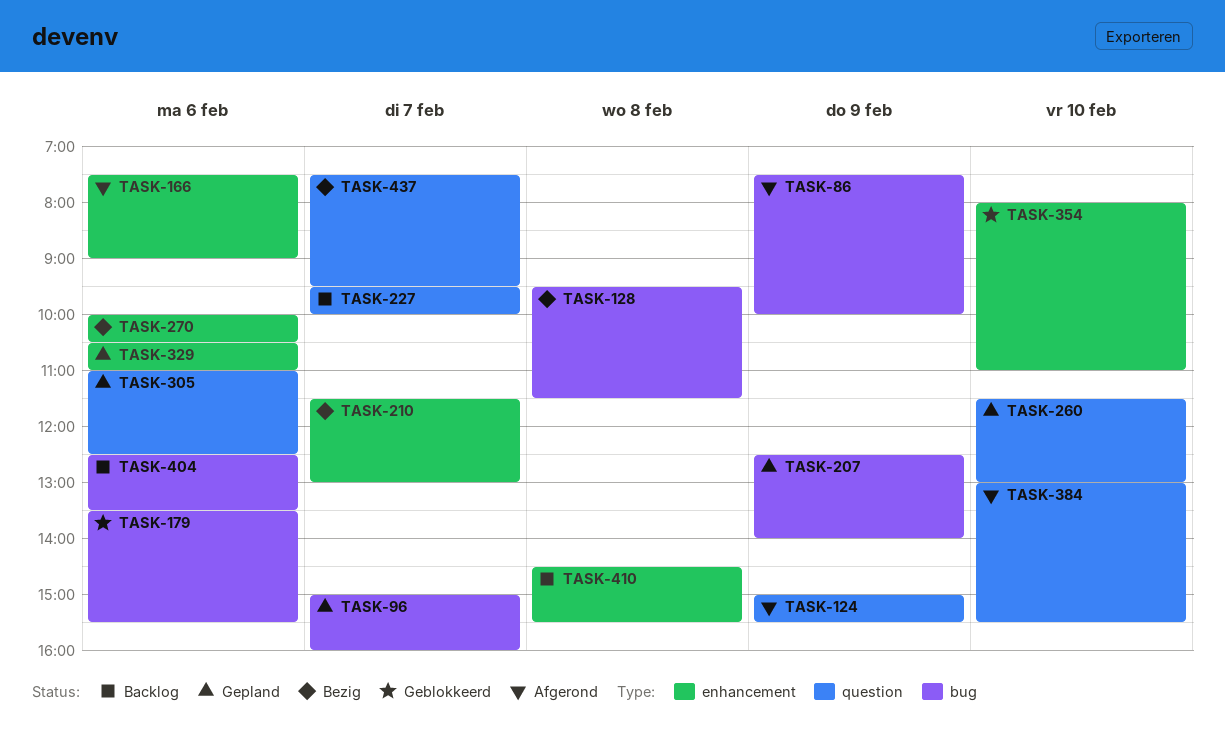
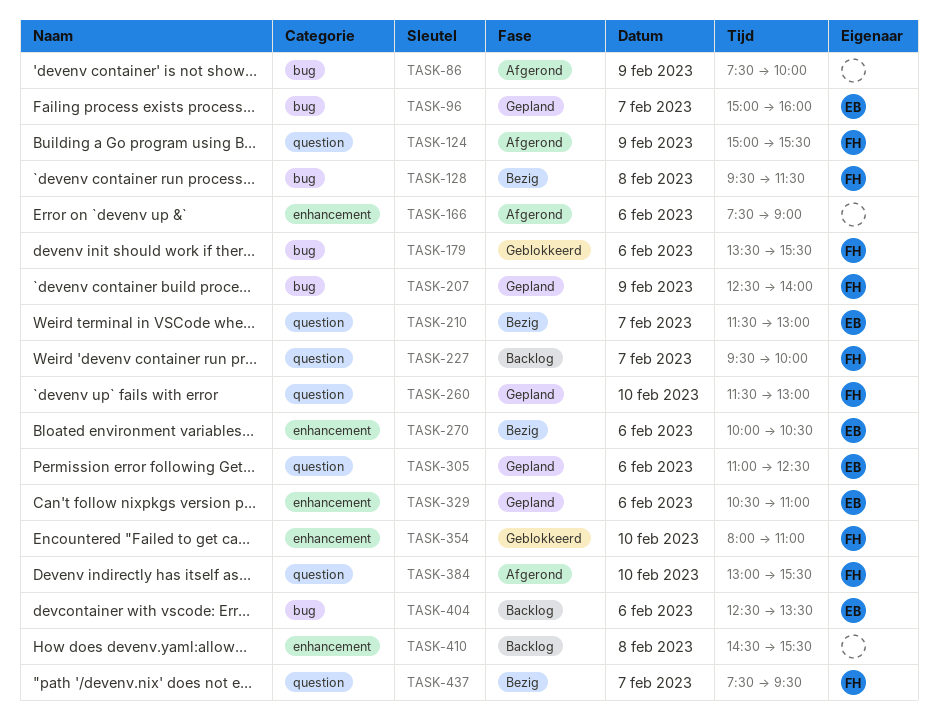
TASK-210, label: enhancement -> question

